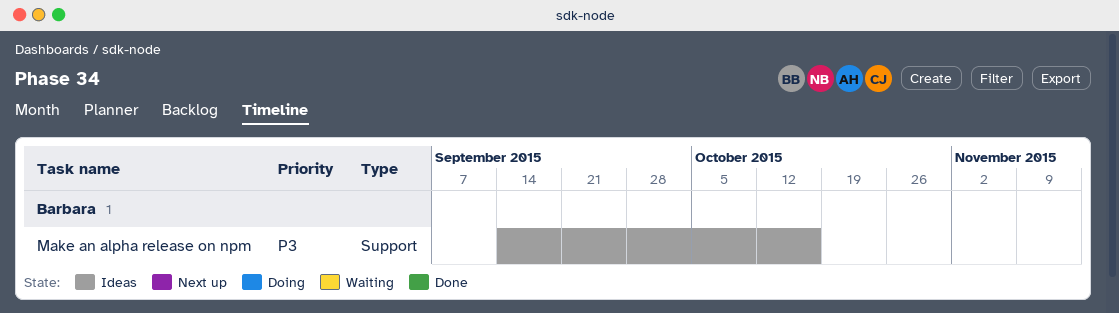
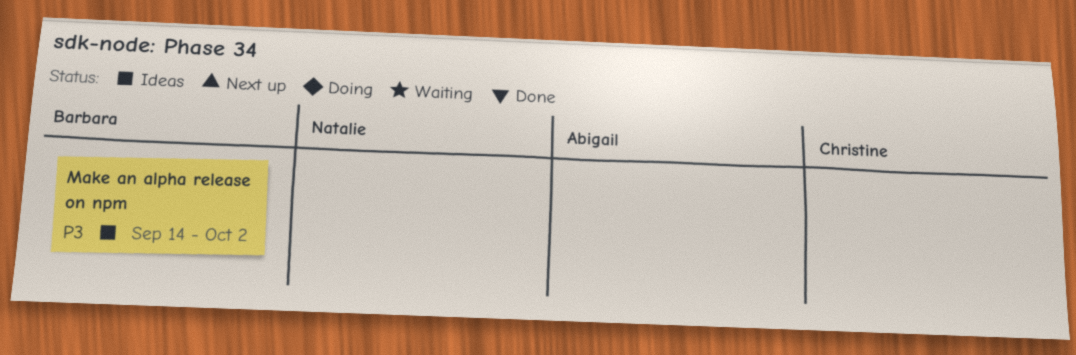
Make an alpha release on npm, due: Oct 16 -> Oct 2

